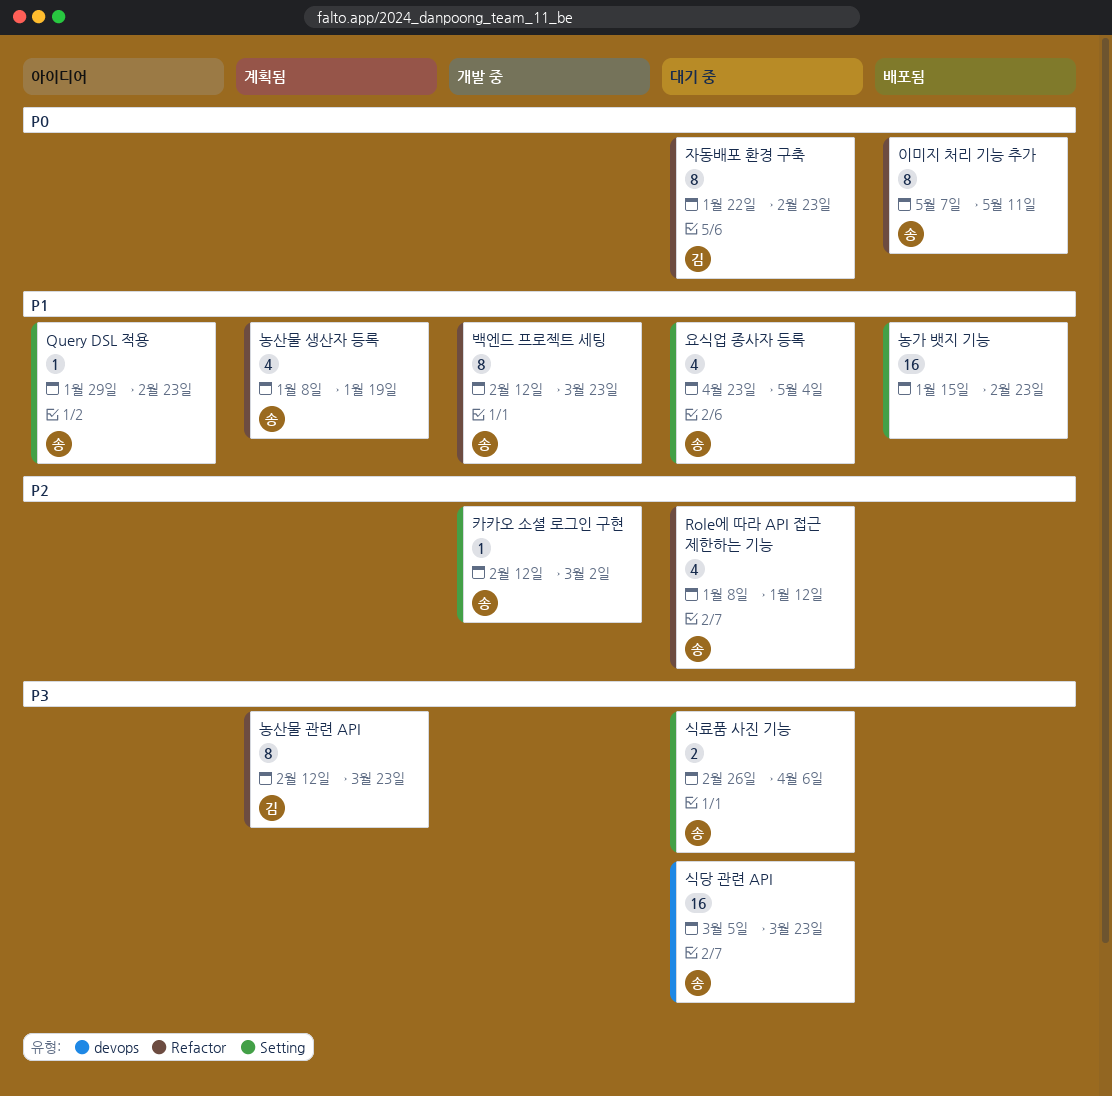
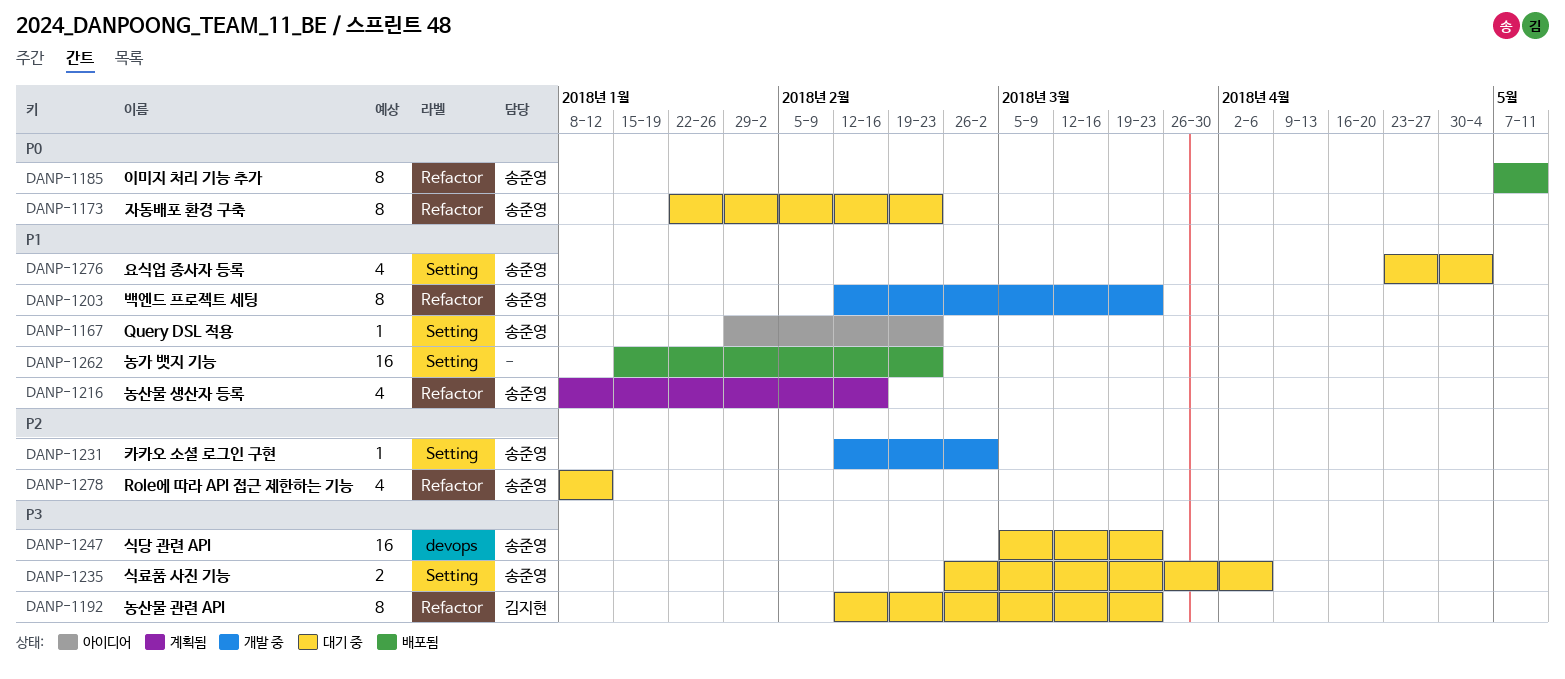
농산물 관련 API, status: 계획됨 -> 대기 중
농산물 생산자 등록, due: Jan 19 -> Feb 16
자동배포 환경 구축, owner: 김지현 -> 송준영

